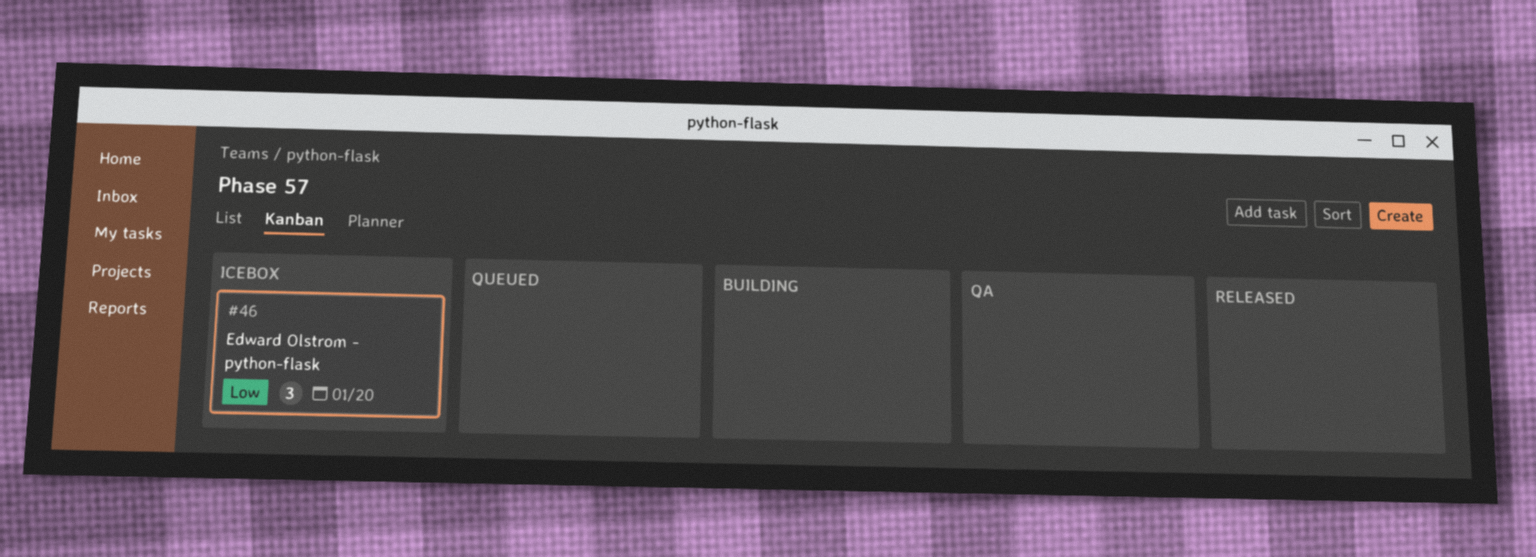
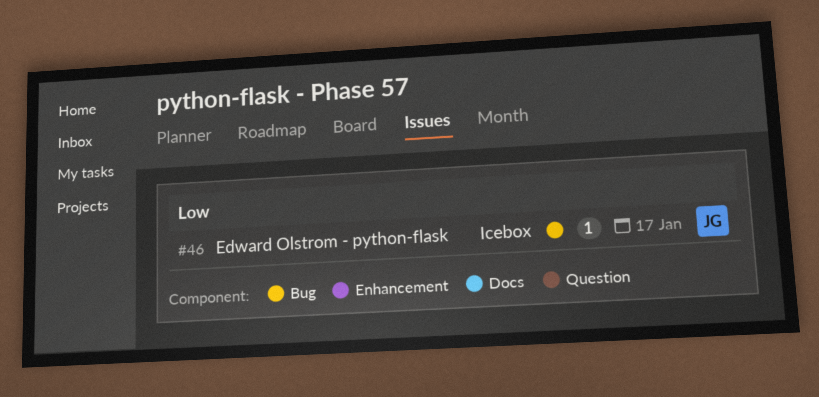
#46, estimate: 3 -> 1
#46, due: Jan 20 -> Jan 17

